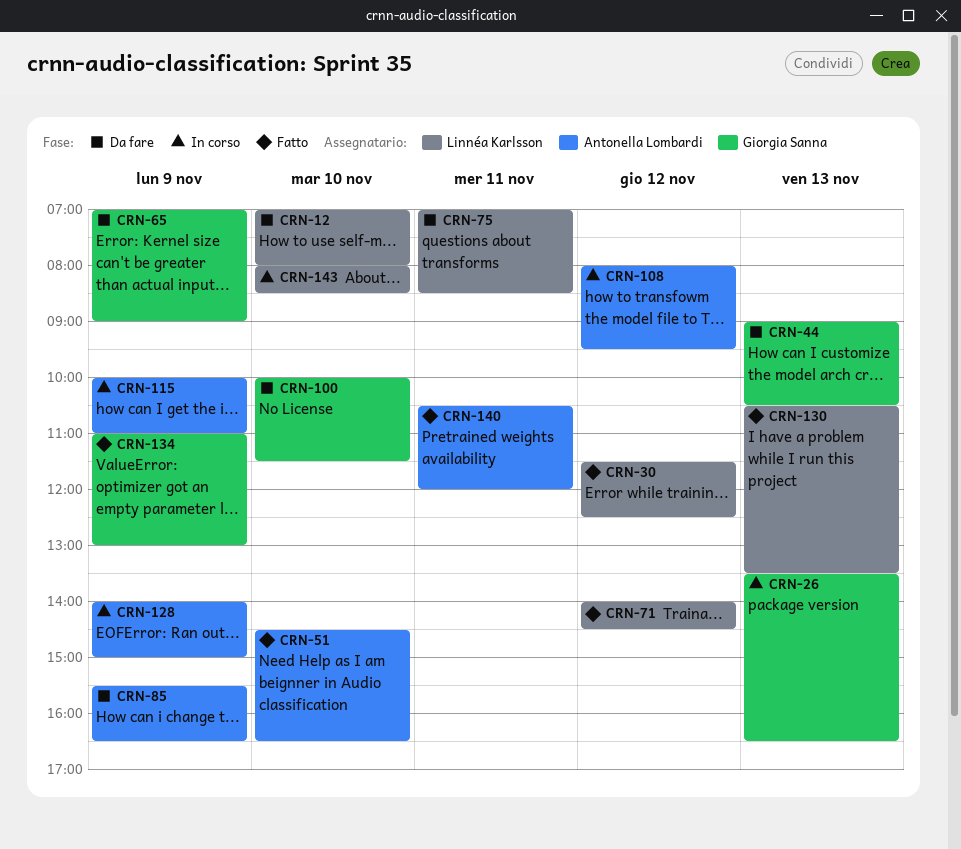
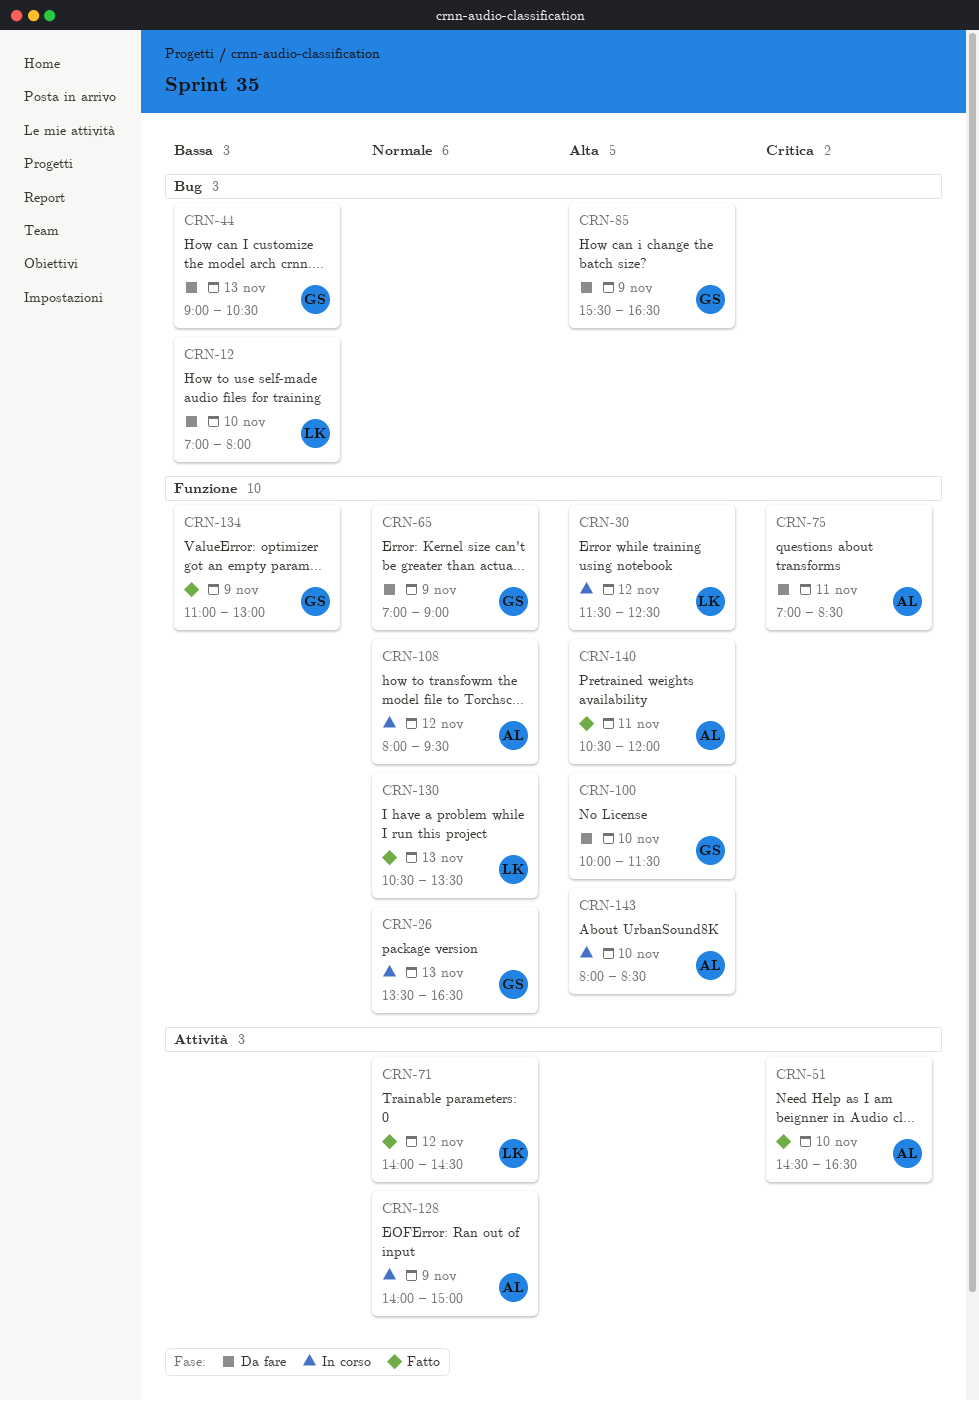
CRN-30, status: Fatto -> In corso
CRN-75, owner: Linnéa Karlsson -> Antonella Lombardi
CRN-85, owner: Antonella Lombardi -> Giorgia Sanna
CRN-115: present -> none
CRN-143, owner: Linnéa Karlsson -> Antonella Lombardi

